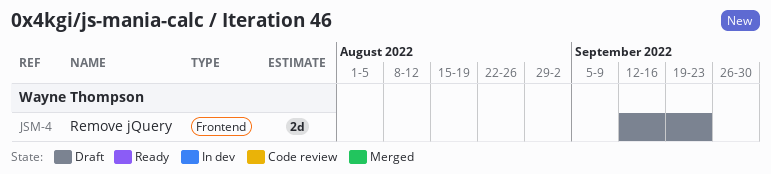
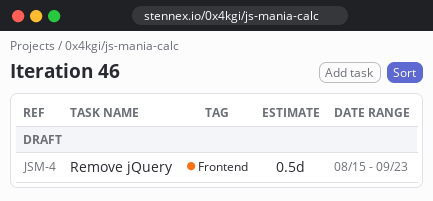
JSM-4, estimate: 2d -> 0.5d
JSM-4, start: Sep 12 -> Aug 15

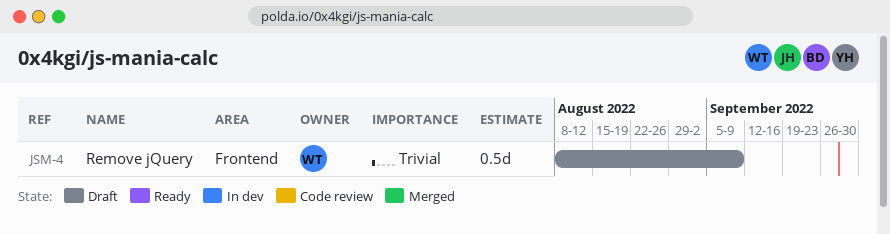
JSM-4, start: Aug 15 -> Aug 8
JSM-4, due: Sep 23 -> Sep 9

